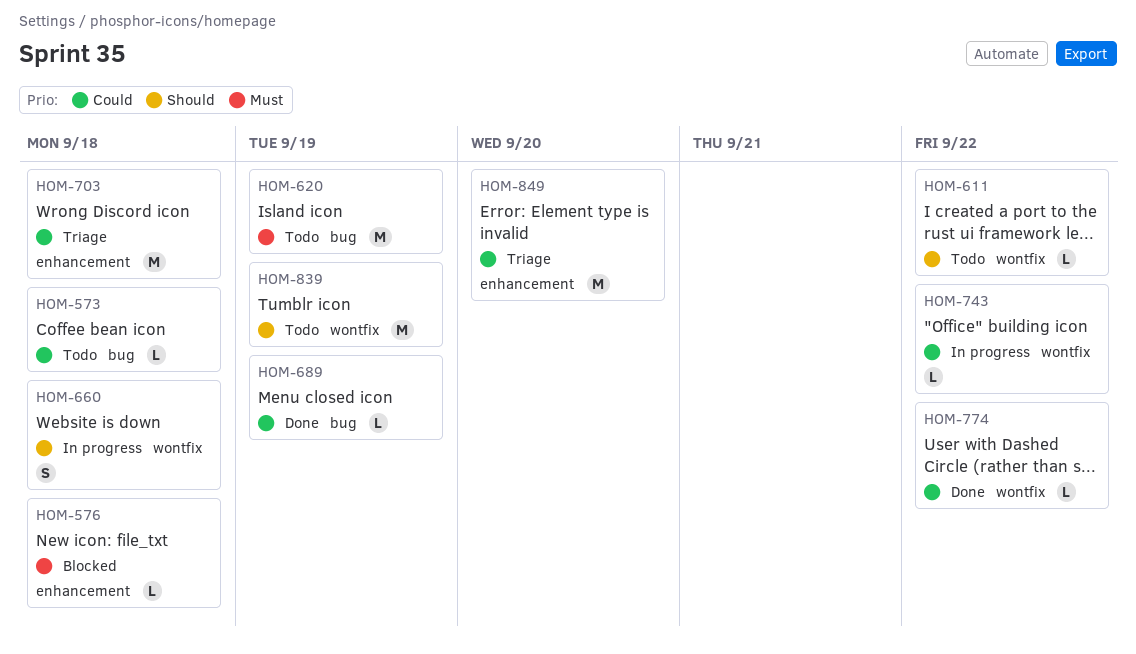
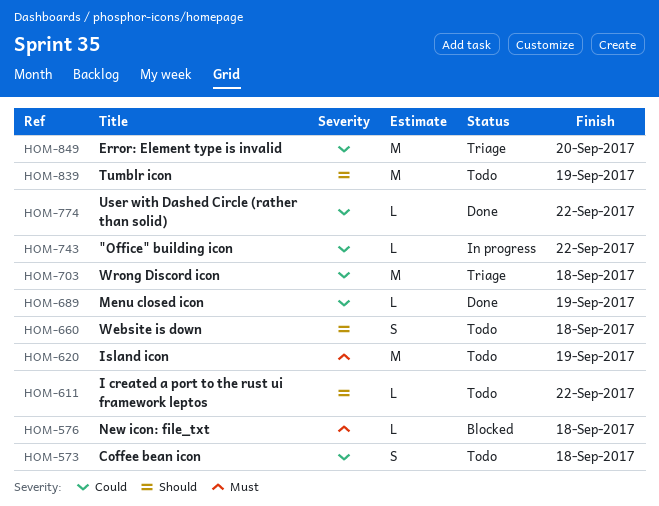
HOM-573, estimate: L -> S
HOM-660, status: In progress -> Todo

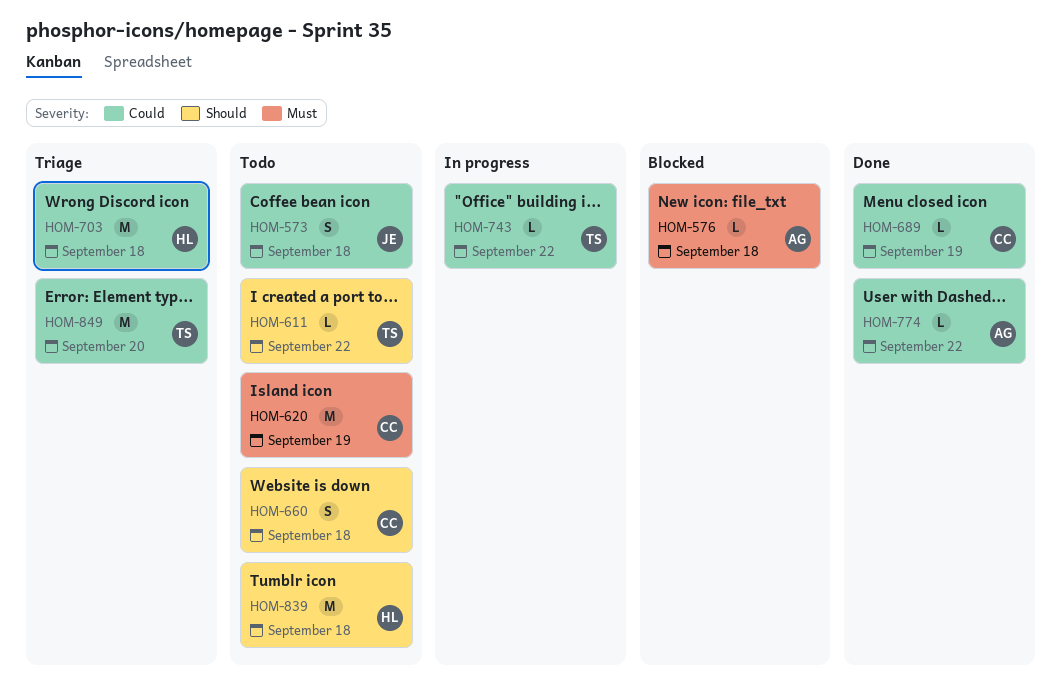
HOM-839, due: Sep 19 -> Sep 18

